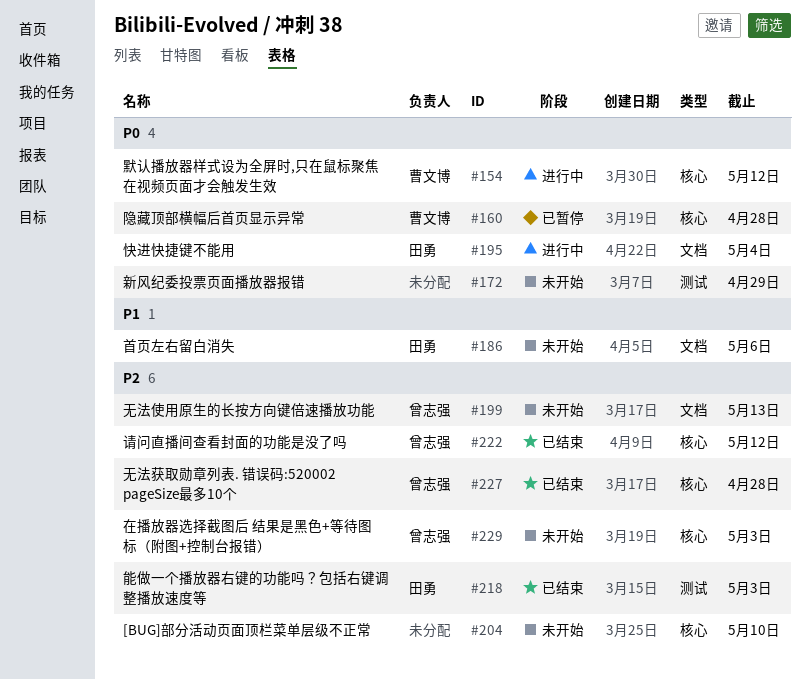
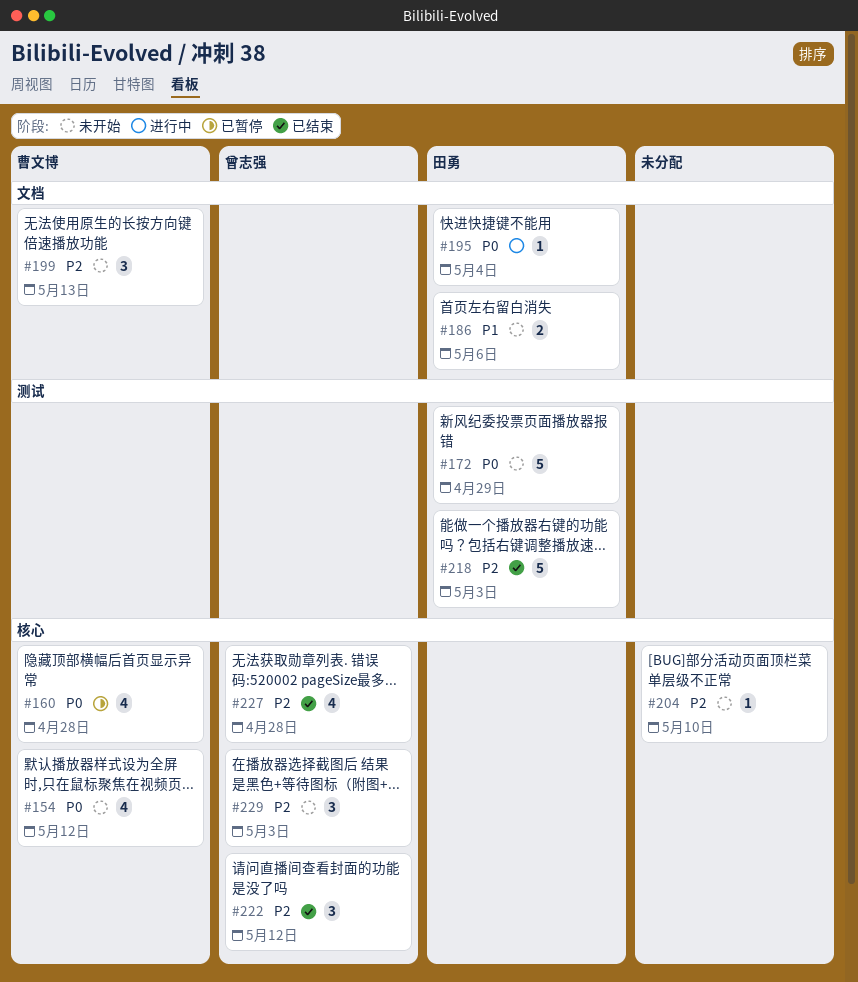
#154, status: 进行中 -> 未开始
#172, owner: none -> 田勇
#199, owner: 曾志强 -> 曹文博

